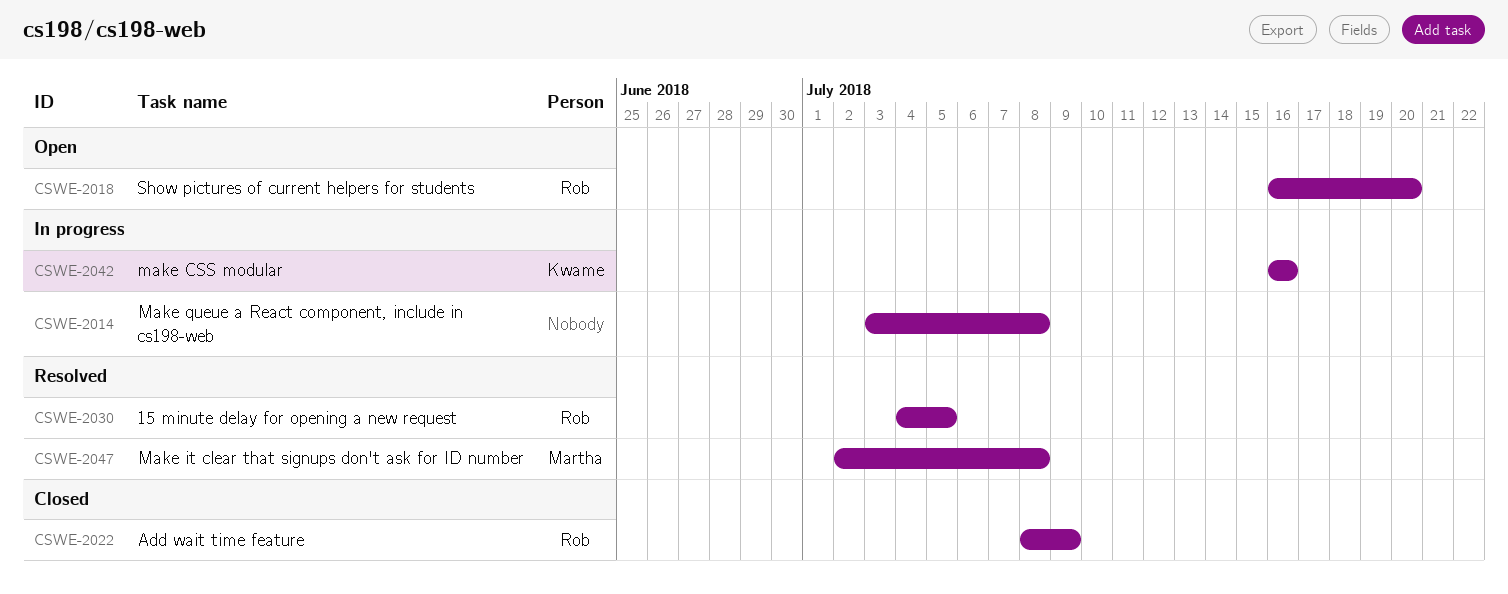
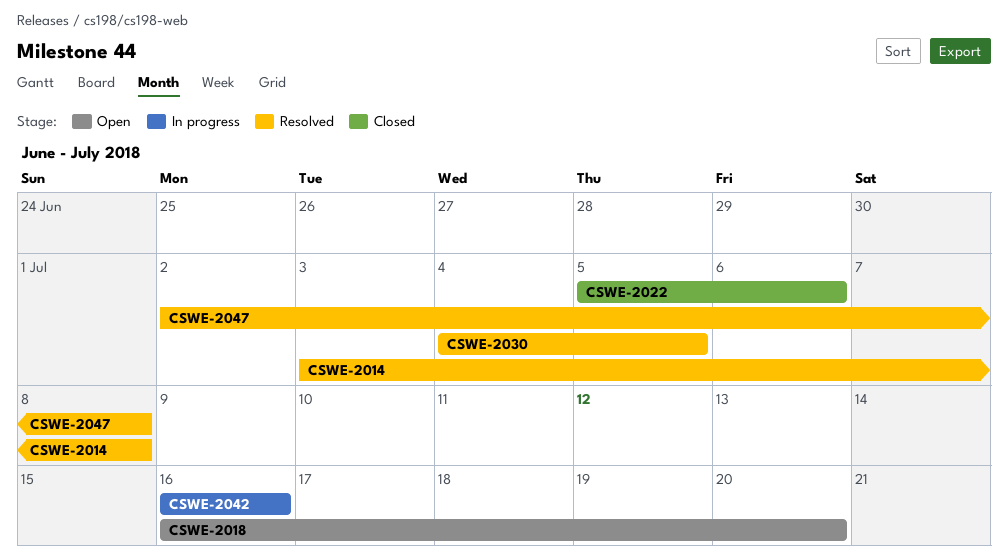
CSWE-2014, status: In progress -> Resolved
CSWE-2022, start: Jul 8 -> Jul 5
CSWE-2022, due: Jul 9 -> Jul 6

